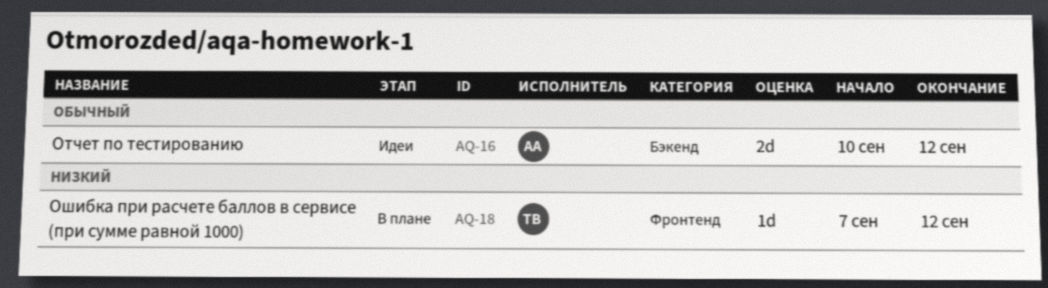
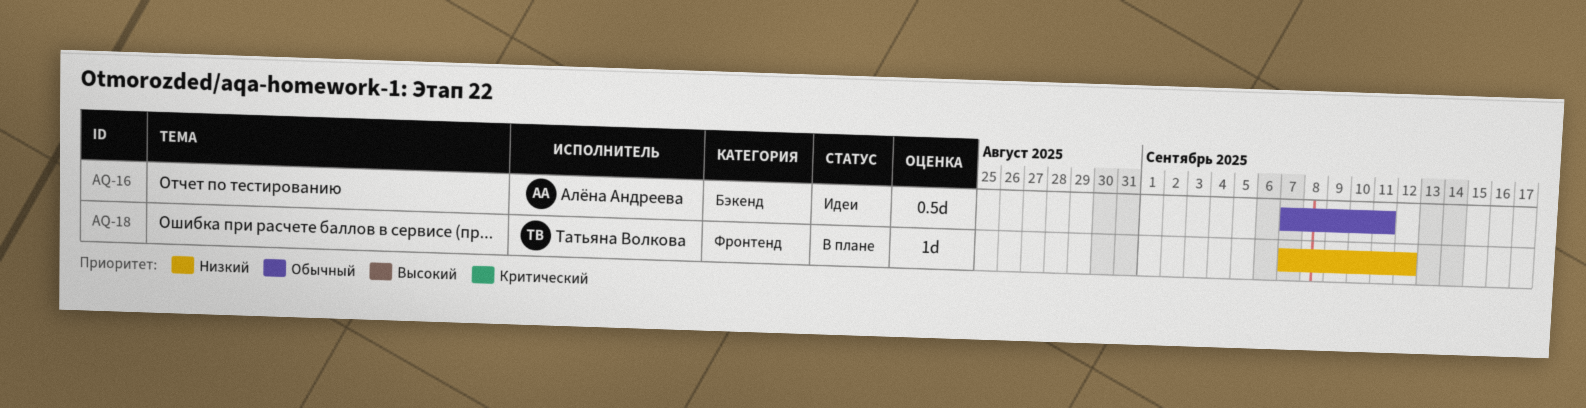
AQ-16, estimate: 2d -> 0.5d
AQ-16, start: Sep 10 -> Sep 7
AQ-16, due: Sep 12 -> Sep 11

